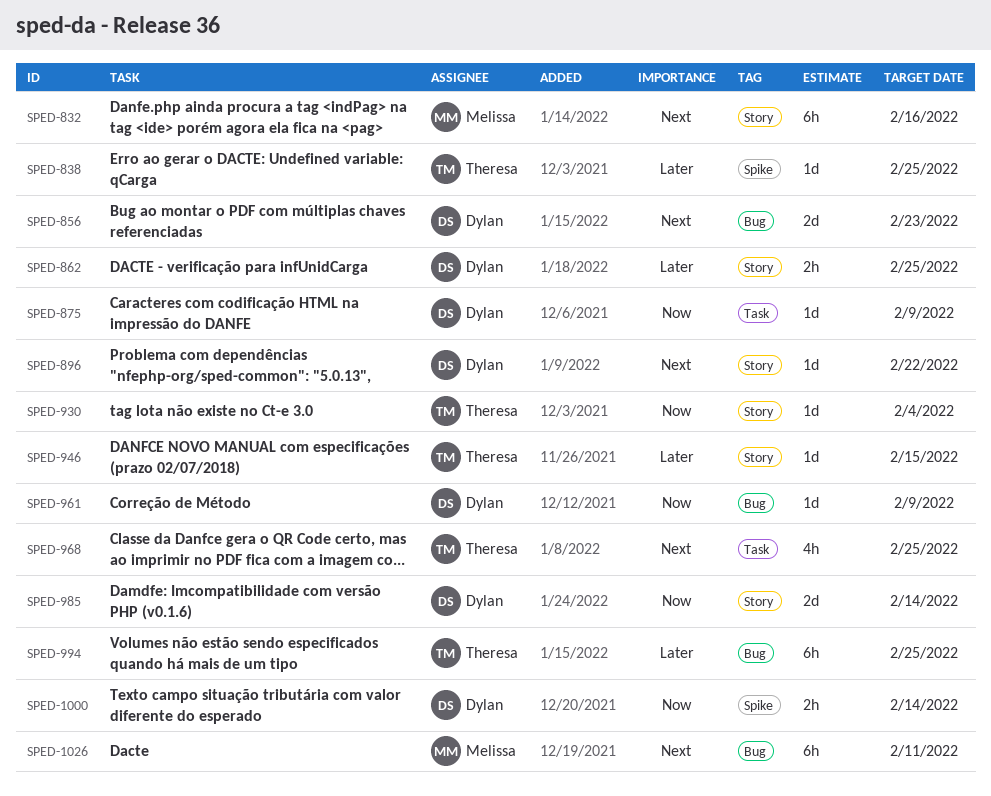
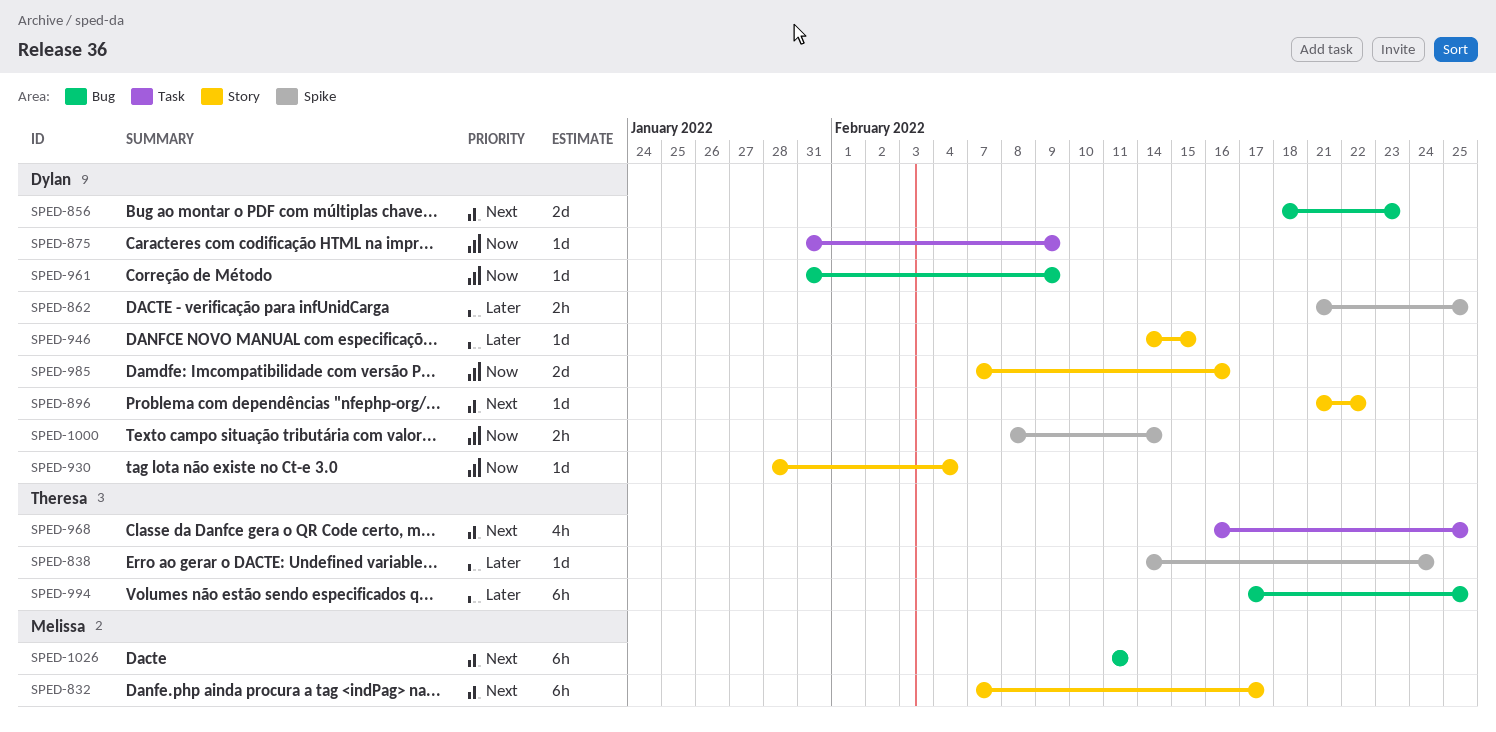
SPED-832, due: Feb 16 -> Feb 17
SPED-838, due: Feb 25 -> Feb 24
SPED-862, label: Story -> Spike
SPED-930, owner: Theresa -> Dylan
SPED-946, owner: Theresa -> Dylan
SPED-985, due: Feb 14 -> Feb 16

